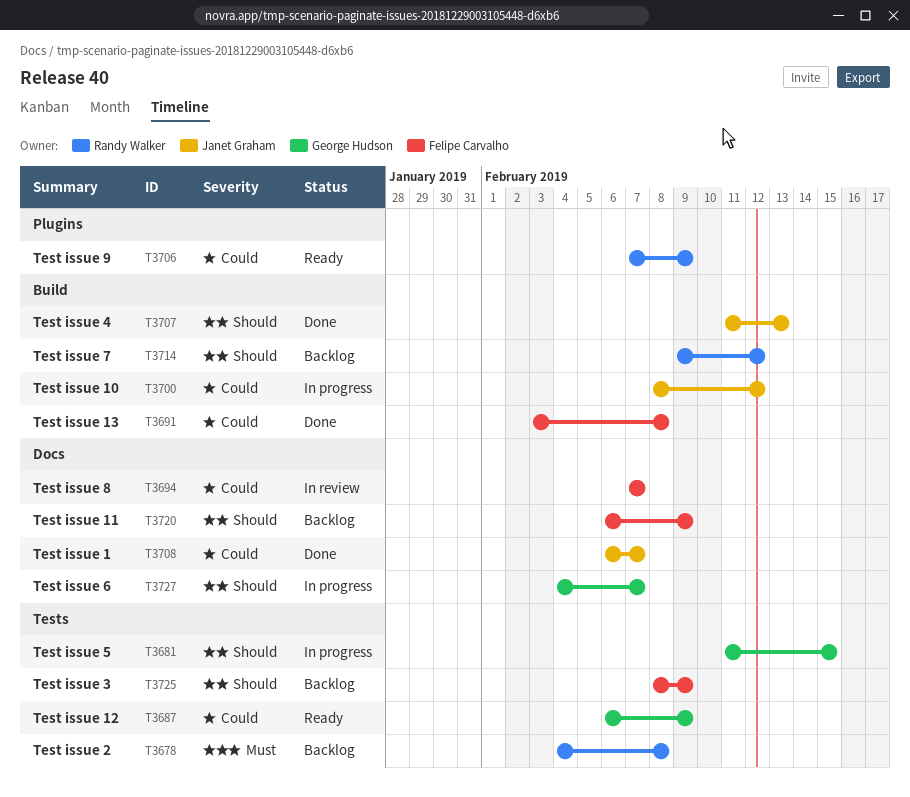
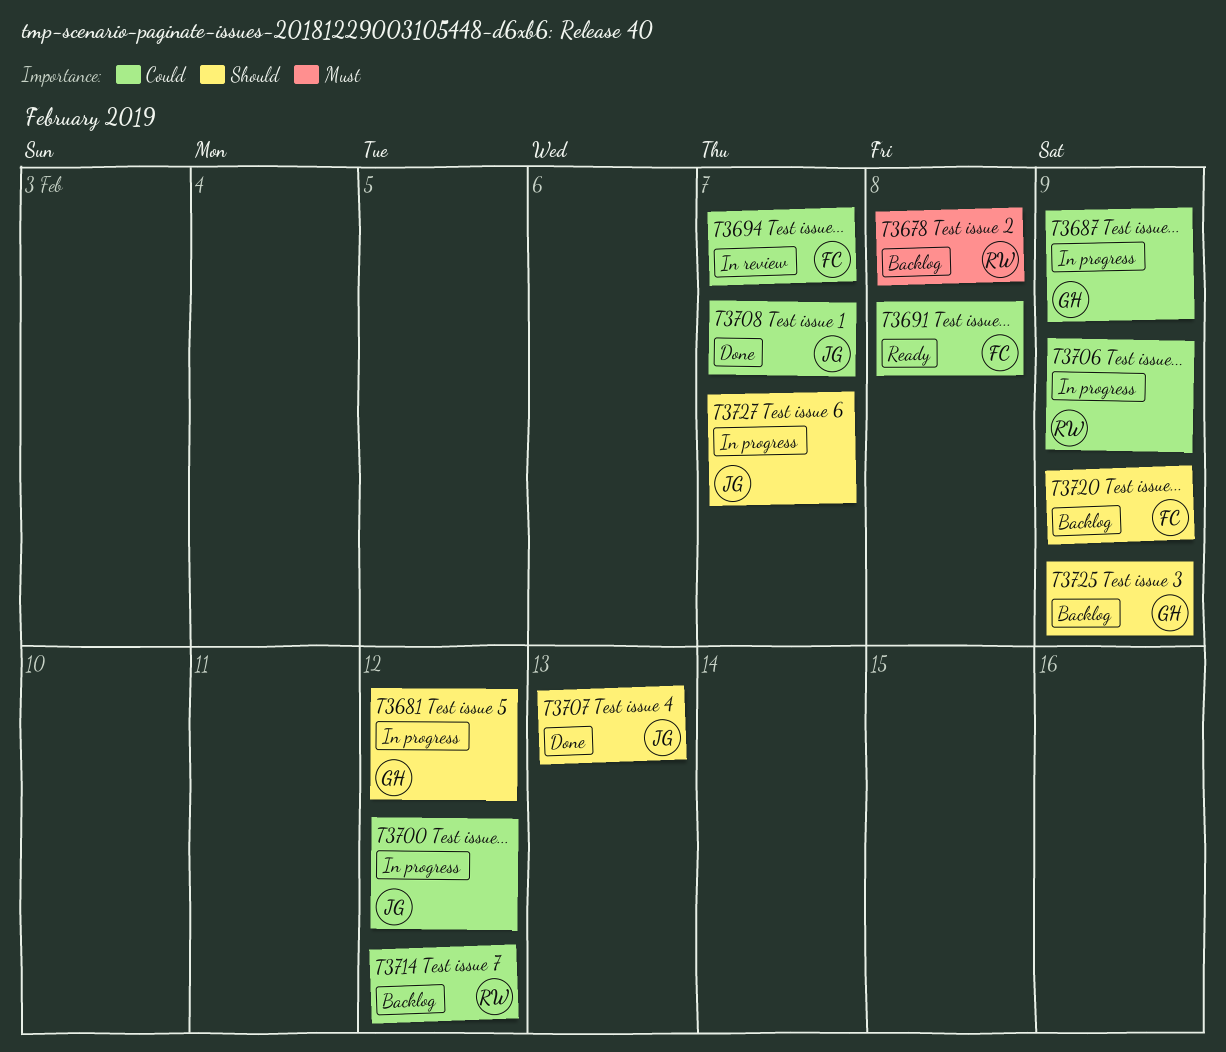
T3681, due: Feb 15 -> Feb 12
T3687, status: Ready -> In progress
T3691, status: Done -> Ready
T3706, status: Ready -> In progress
T3714, priority: Should -> Could
T3725, owner: Felipe Carvalho -> George Hudson
T3727, owner: George Hudson -> Janet Graham

